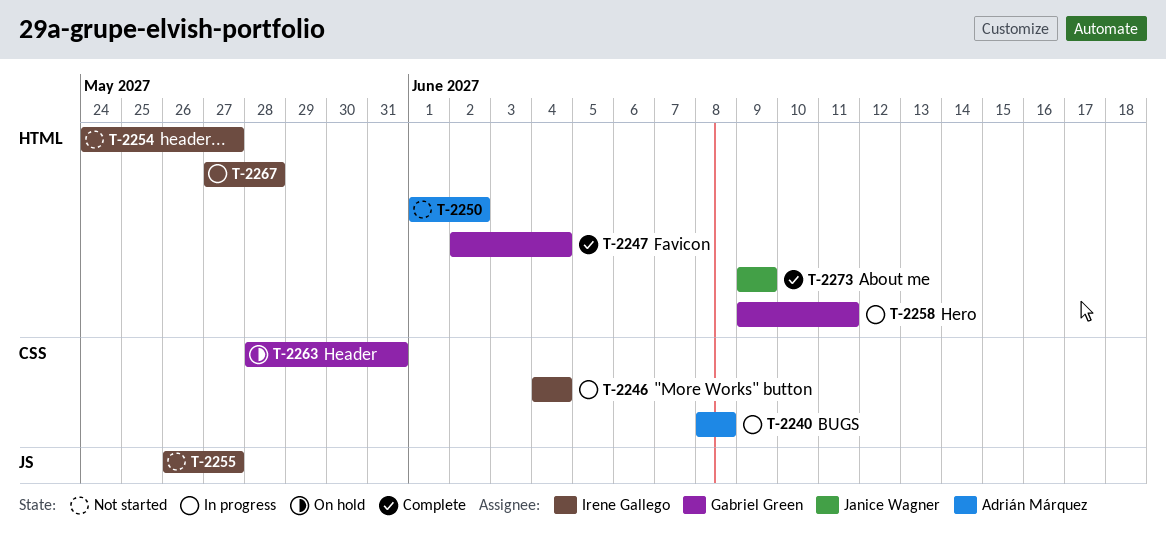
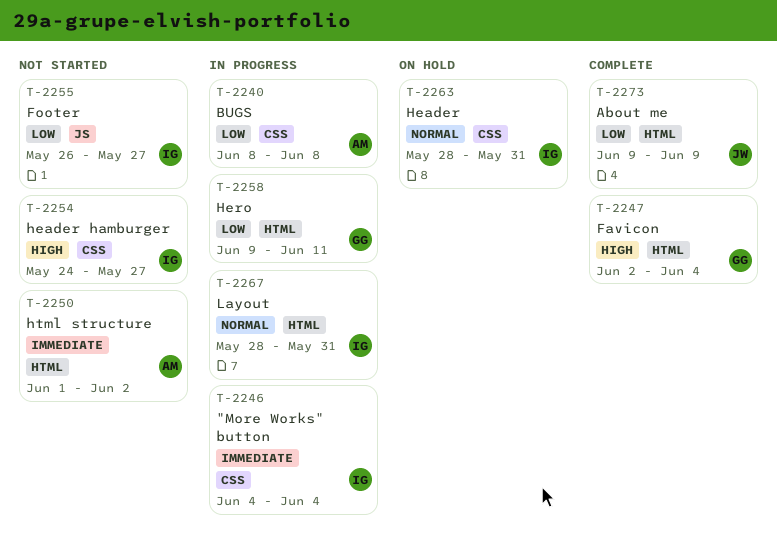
T-2254, label: HTML -> CSS
T-2263, owner: Gabriel Green -> Irene Gallego
T-2267, start: May 27 -> May 28
T-2267, due: May 28 -> May 31

